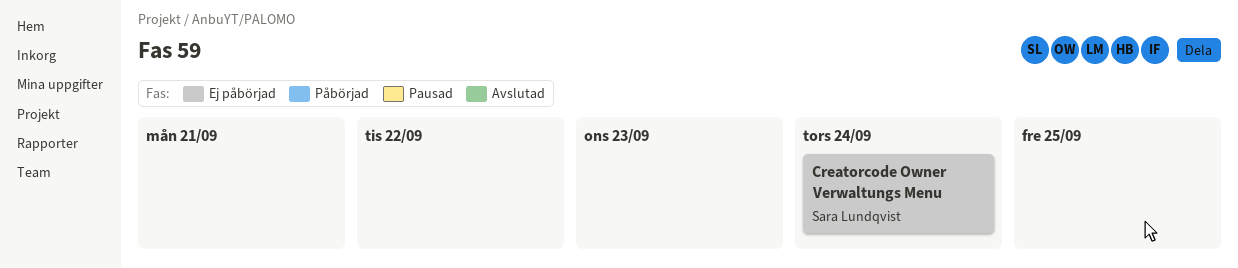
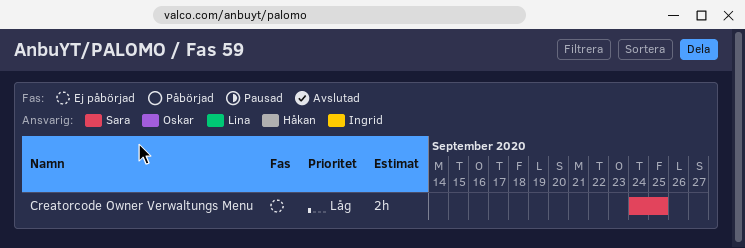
Creatorcode Owner Verwaltungs Menu, due: Sep 24 -> Sep 25

